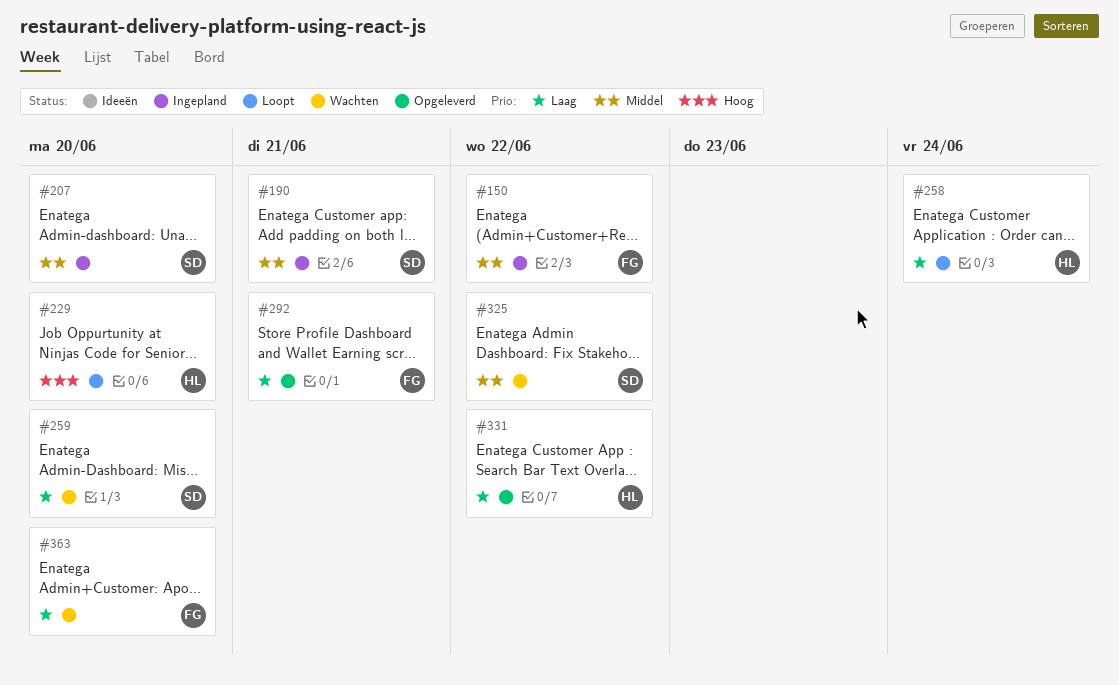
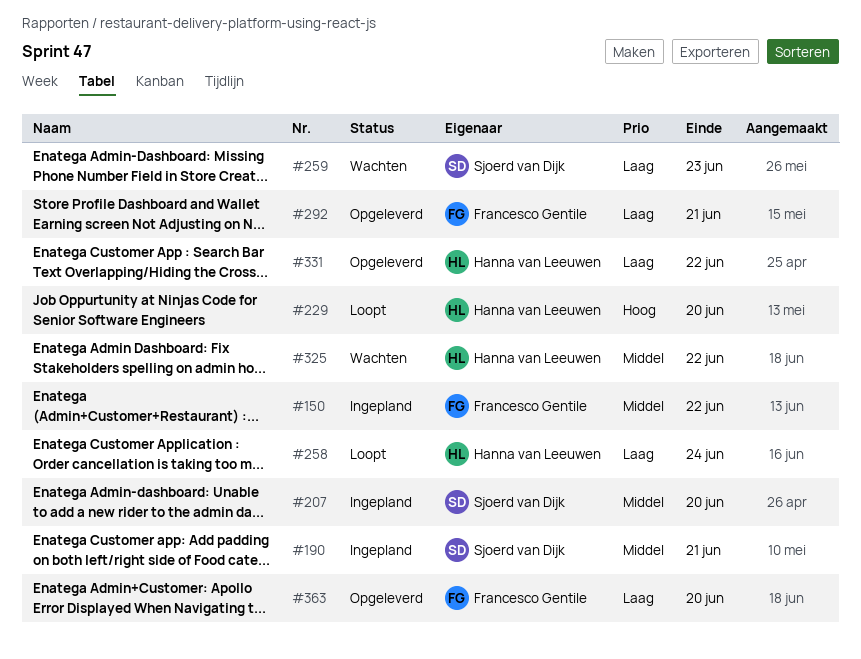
#259, due: Jun 20 -> Jun 23
#325, owner: Sjoerd van Dijk -> Hanna van Leeuwen
#363, status: Wachten -> Opgeleverd

